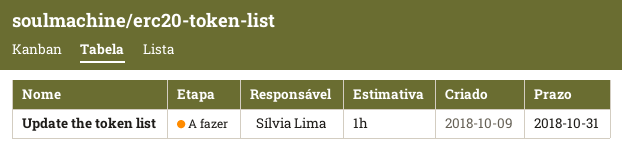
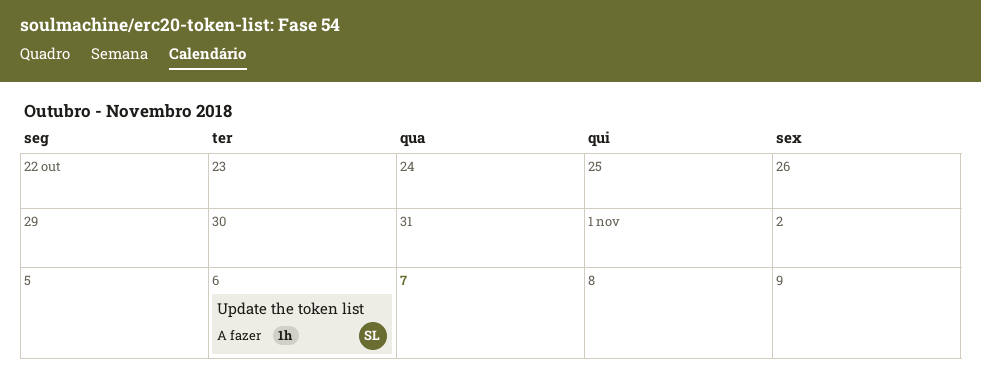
Update the token list, due: Oct 31 -> Nov 6

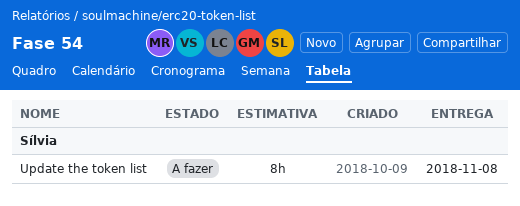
Update the token list, estimate: 1h -> 8h
Update the token list, due: Nov 6 -> Nov 8

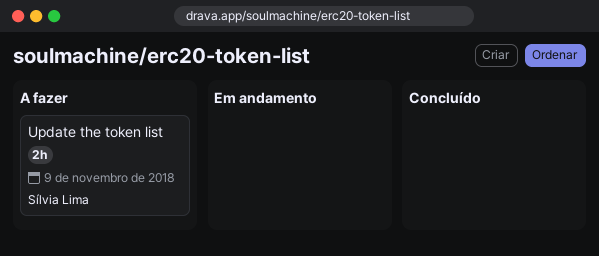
Update the token list, estimate: 8h -> 2h
Update the token list, due: Nov 8 -> Nov 9

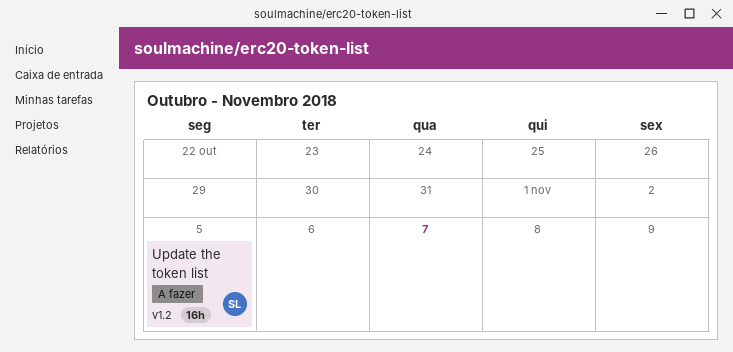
Update the token list, estimate: 2h -> 16h
Update the token list, due: Nov 9 -> Nov 5

